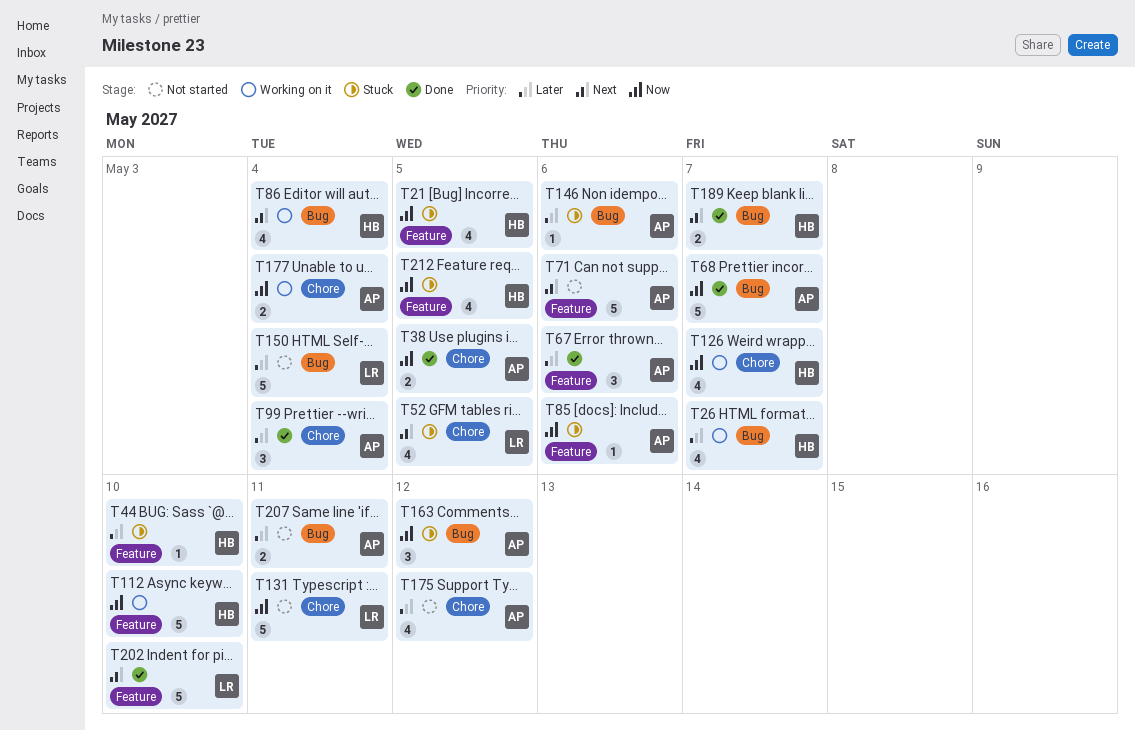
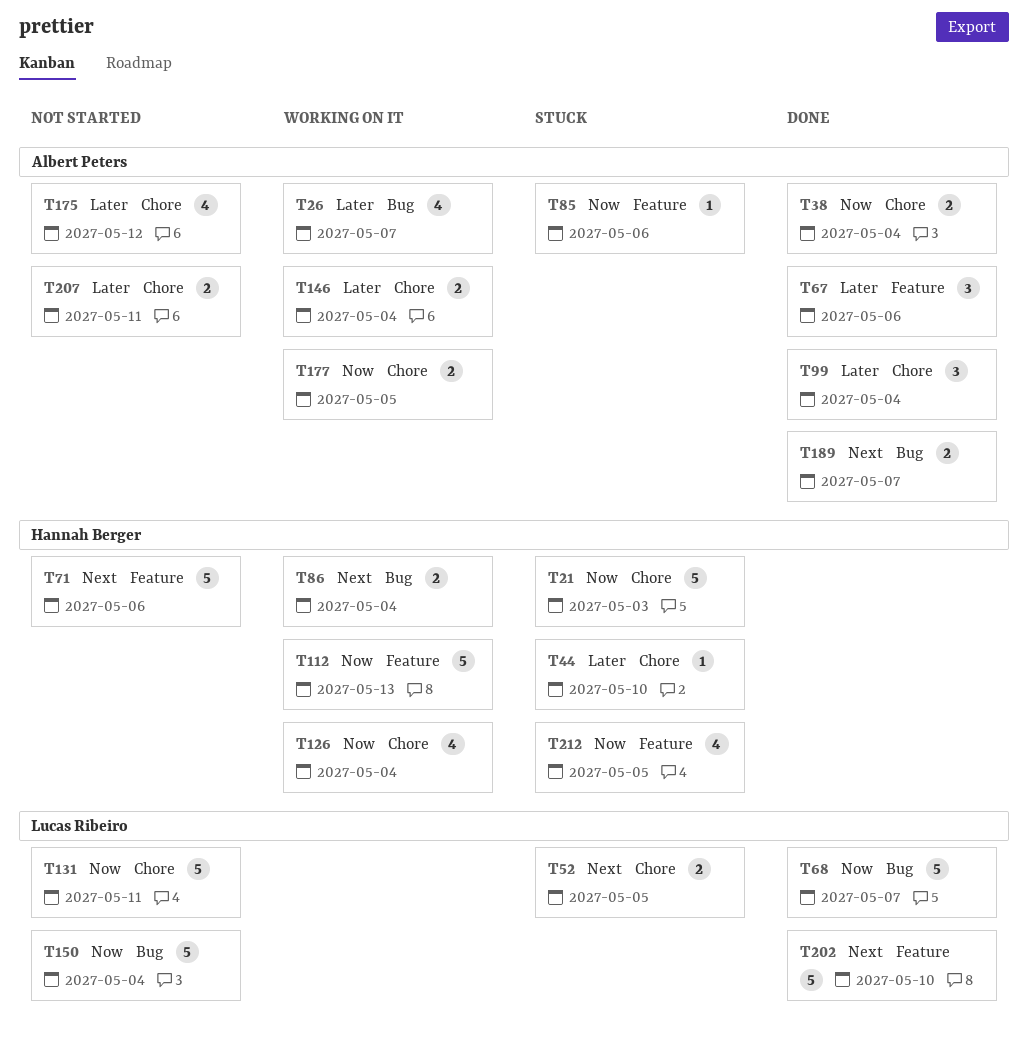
T21, label: Feature -> Chore
T21, estimate: 4 -> 5
T21, due: May 5 -> May 3
T26, owner: Hannah Berger -> Albert Peters
T38, due: May 5 -> May 4
T44, label: Feature -> Chore
T52, estimate: 4 -> 2
T68, owner: Albert Peters -> Lucas Ribeiro
T71, owner: Albert Peters -> Hannah Berger
T86, estimate: 4 -> 2
T112, due: May 10 -> May 13
T126, due: May 7 -> May 4
T146, status: Stuck -> Working on it
T146, label: Bug -> Chore
T146, estimate: 1 -> 2
T146, due: May 6 -> May 4
T150, priority: Later -> Now
T163: present -> none
T177, due: May 4 -> May 5
T189, owner: Hannah Berger -> Albert Peters
T207, label: Bug -> Chore

